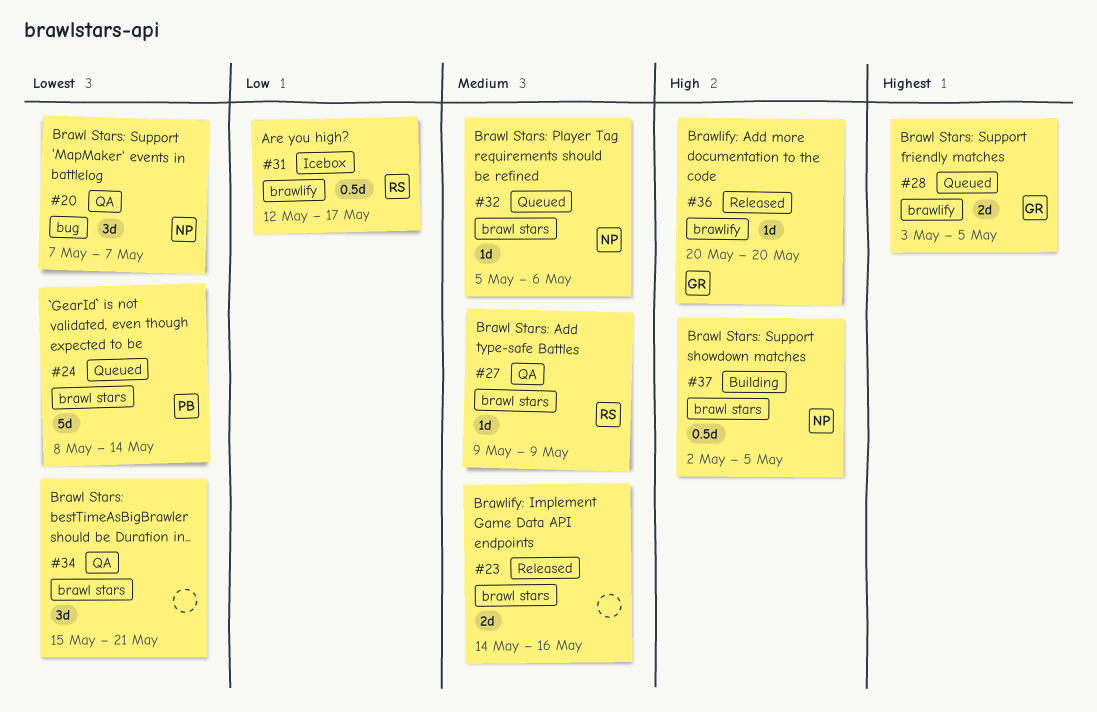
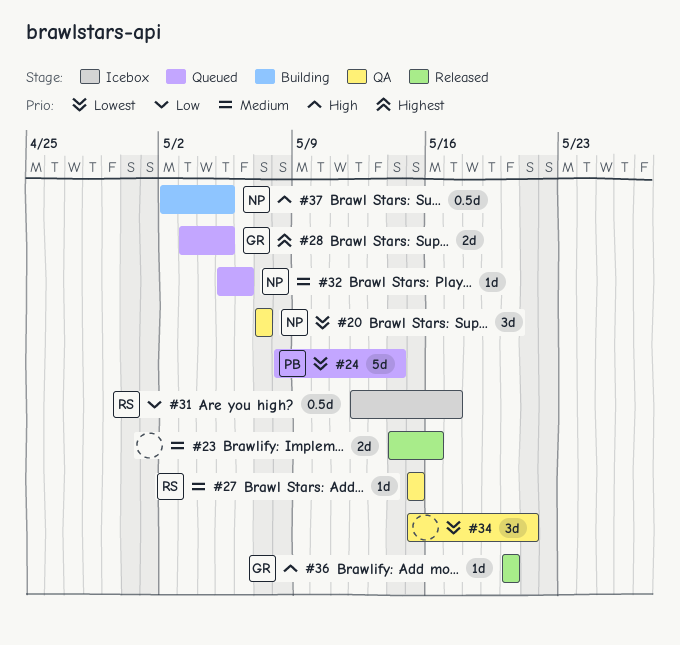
#27, start: May 9 -> May 15
#27, due: May 9 -> May 15

